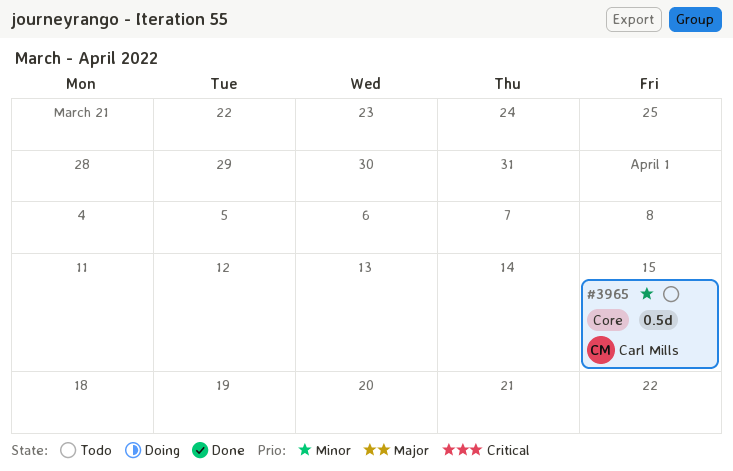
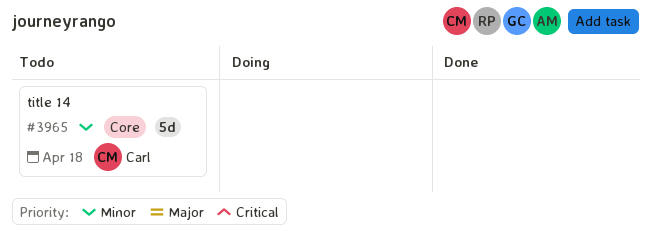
#3965, estimate: 0.5d -> 5d
#3965, due: Apr 15 -> Apr 18

